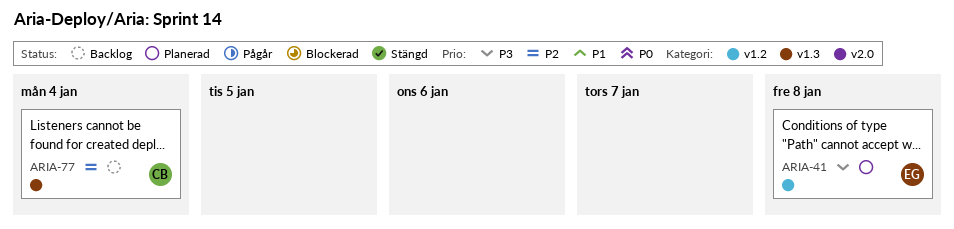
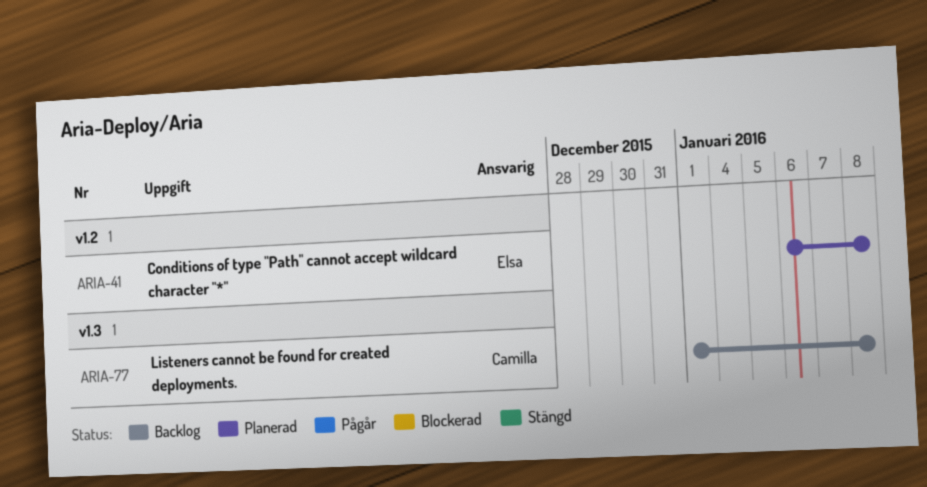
ARIA-77, due: Jan 4 -> Jan 8

